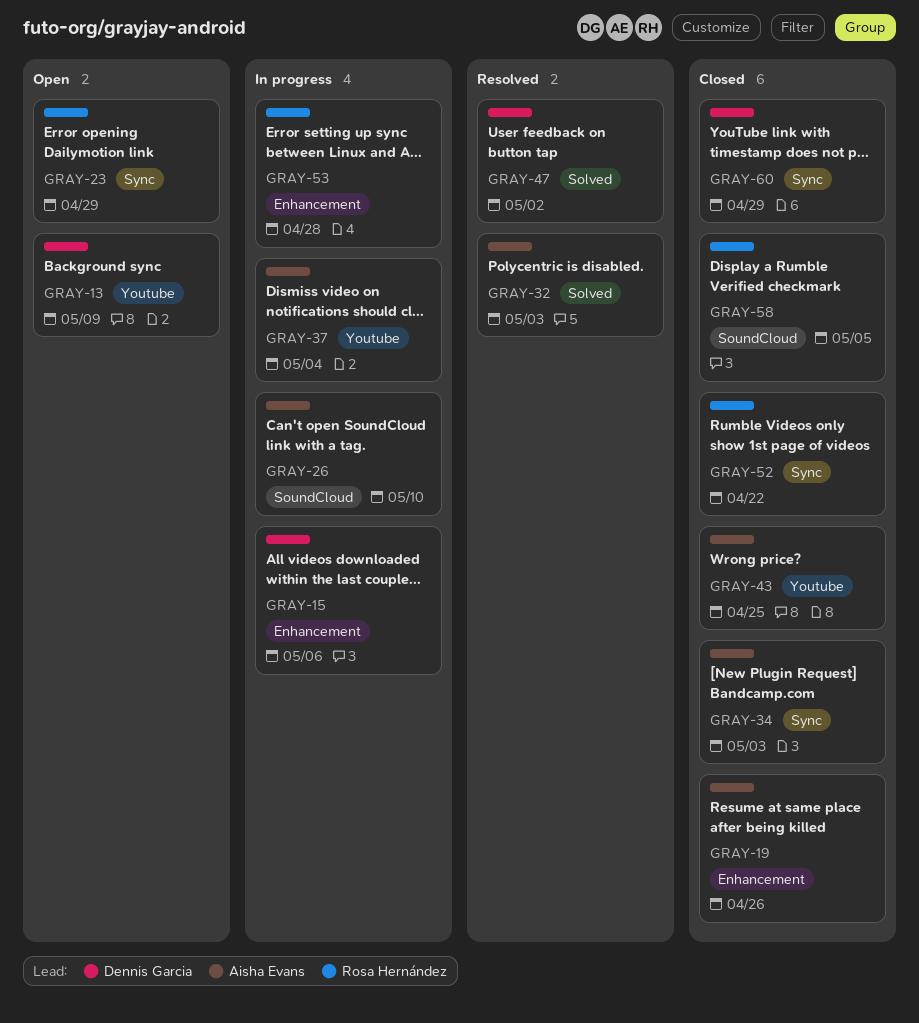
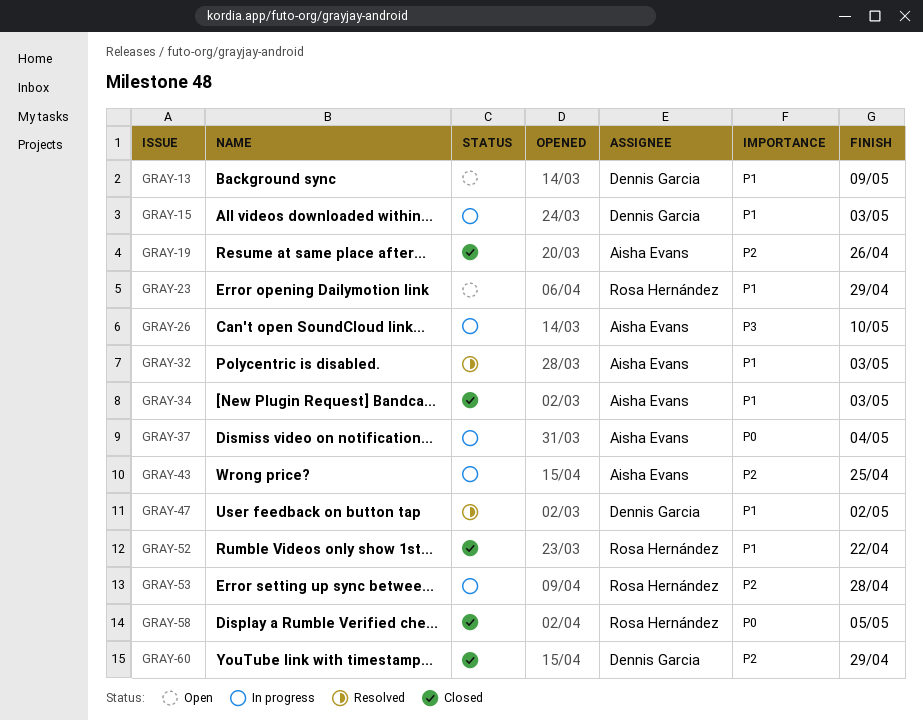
GRAY-15, due: May 6 -> May 3
GRAY-43, status: Closed -> In progress

